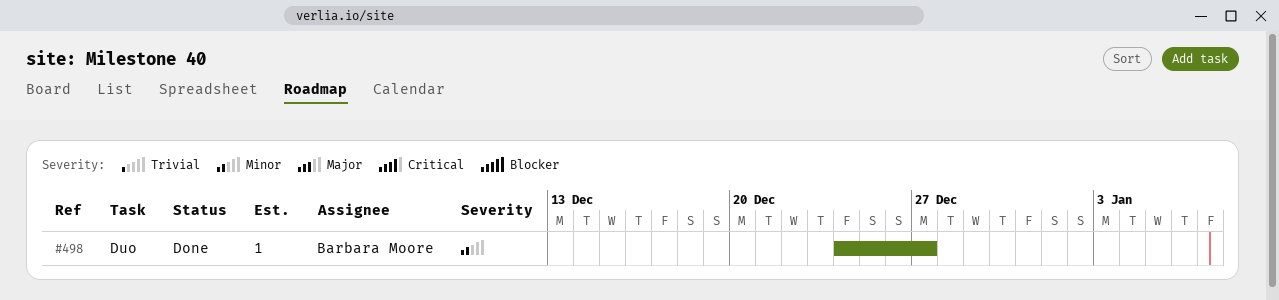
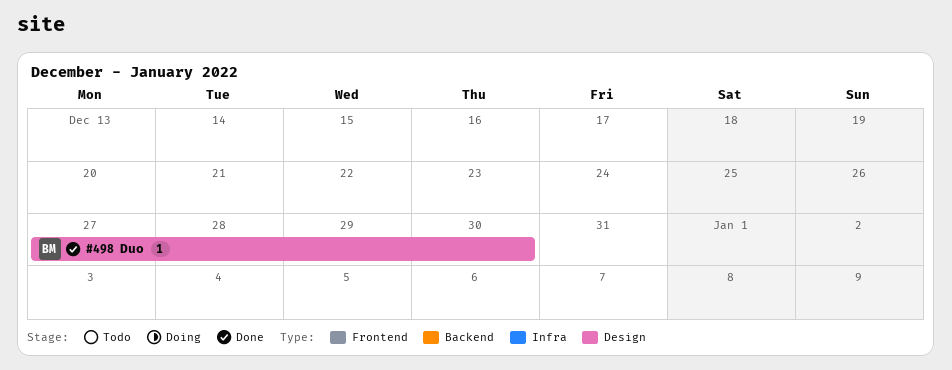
#498, start: Dec 24 -> Dec 27
#498, due: Dec 27 -> Dec 30

